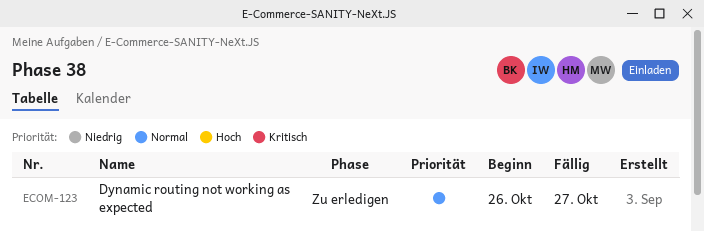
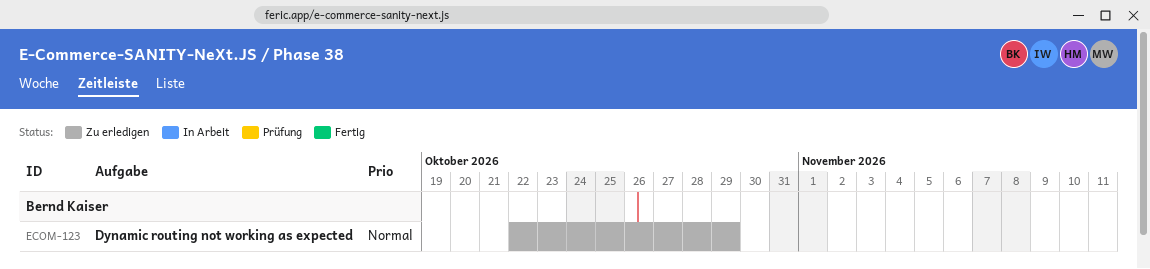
ECOM-123, start: Oct 26 -> Oct 22
ECOM-123, due: Oct 27 -> Oct 29

